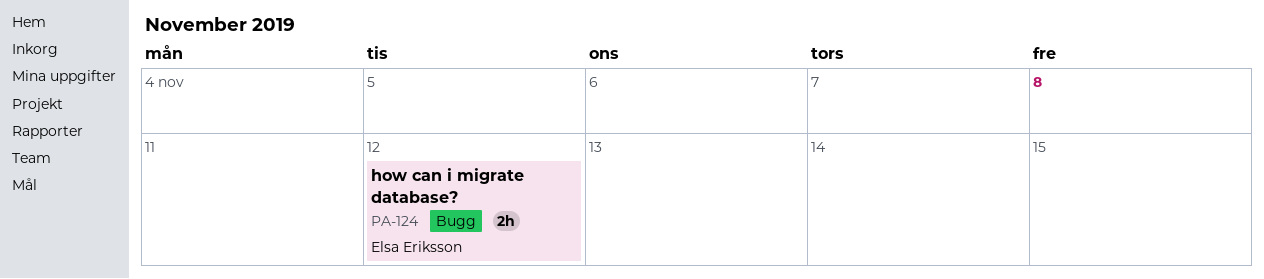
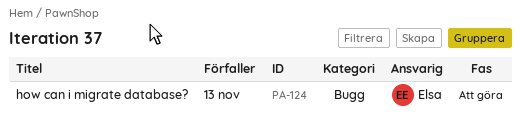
PA-124, due: Nov 12 -> Nov 13

